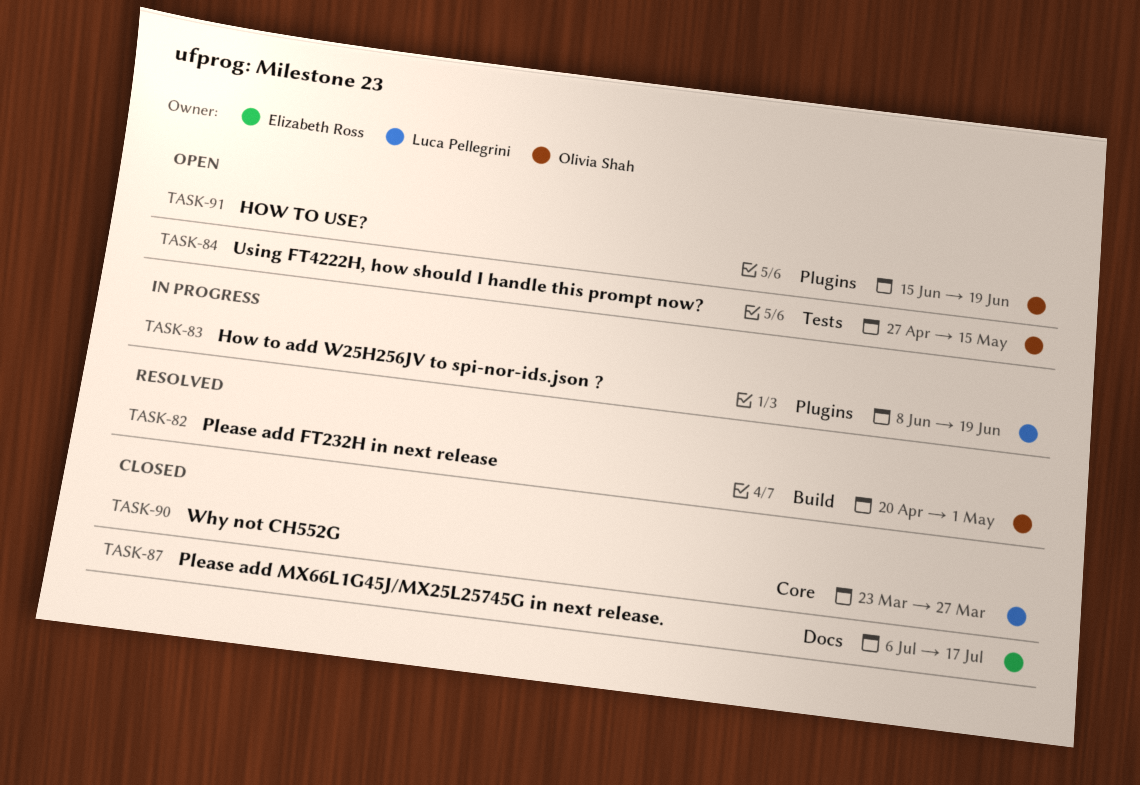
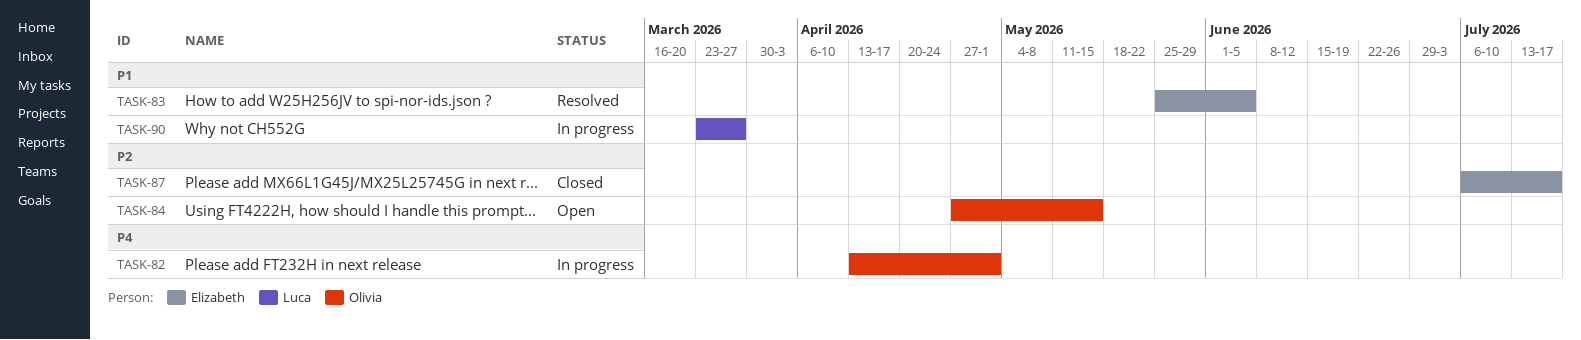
TASK-82, status: Resolved -> In progress
TASK-82, start: Apr 20 -> Apr 13
TASK-83, status: In progress -> Resolved
TASK-83, owner: Luca Pellegrini -> Elizabeth Ross
TASK-83, start: Jun 8 -> May 25
TASK-83, due: Jun 19 -> Jun 5
TASK-90, status: Closed -> In progress
TASK-91: present -> none

